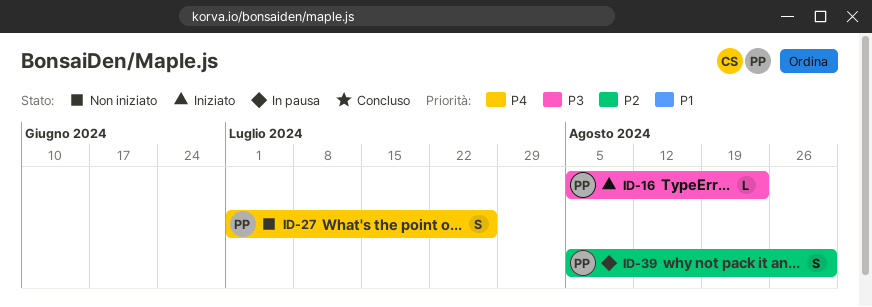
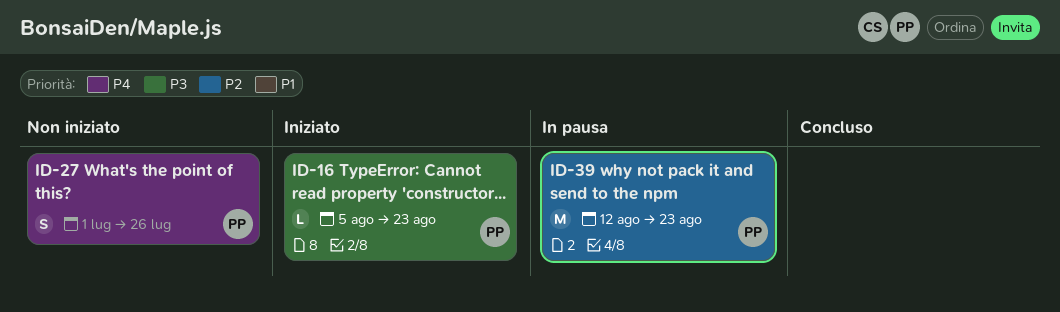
ID-39, estimate: S -> M
ID-39, start: Aug 5 -> Aug 12
ID-39, due: Aug 30 -> Aug 23

